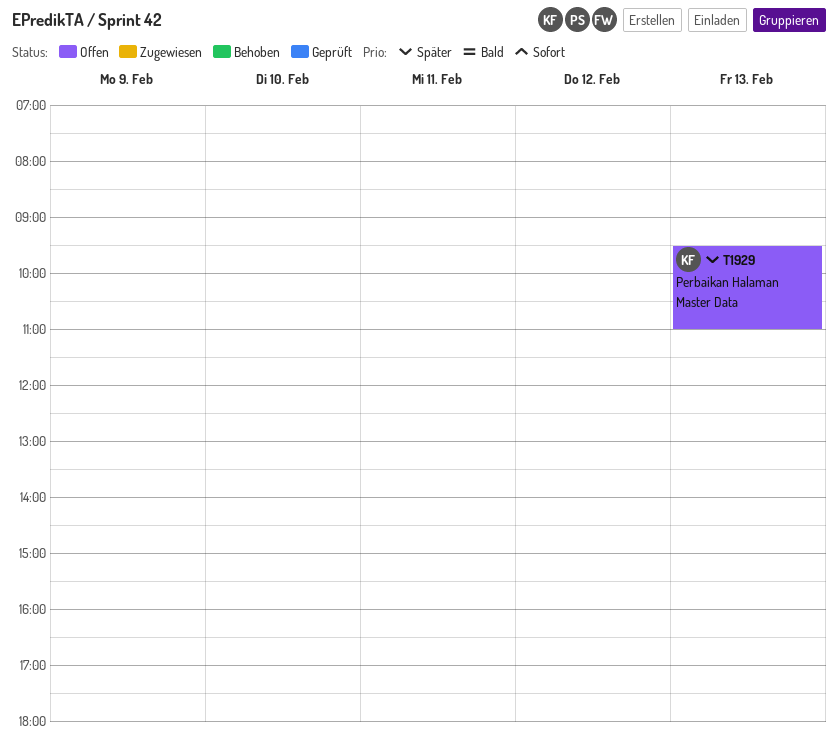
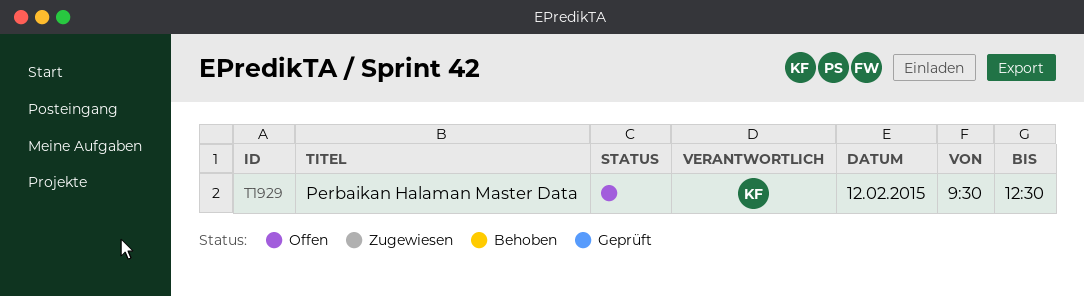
T1929, day: Feb 13 -> Feb 12
T1929, ends: 11:00 -> 12:30

